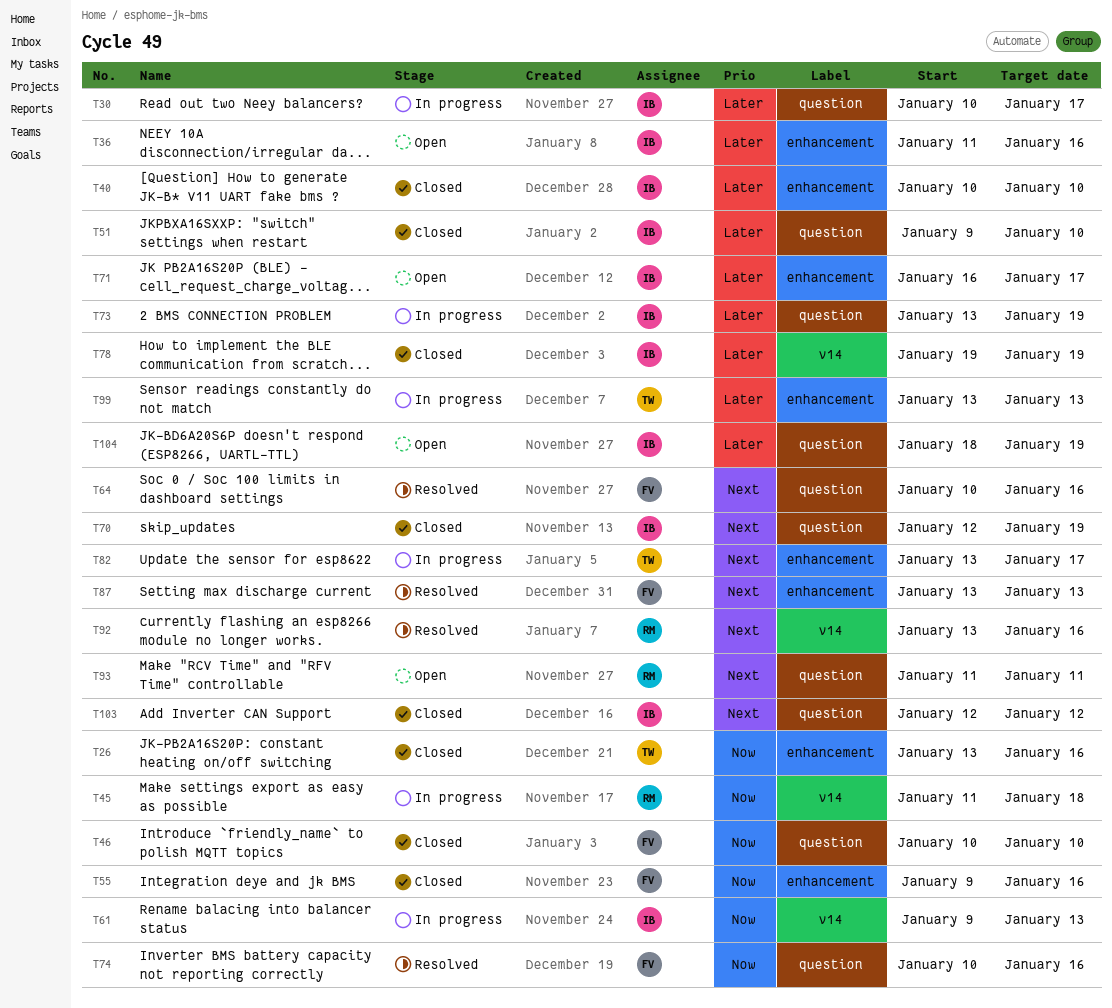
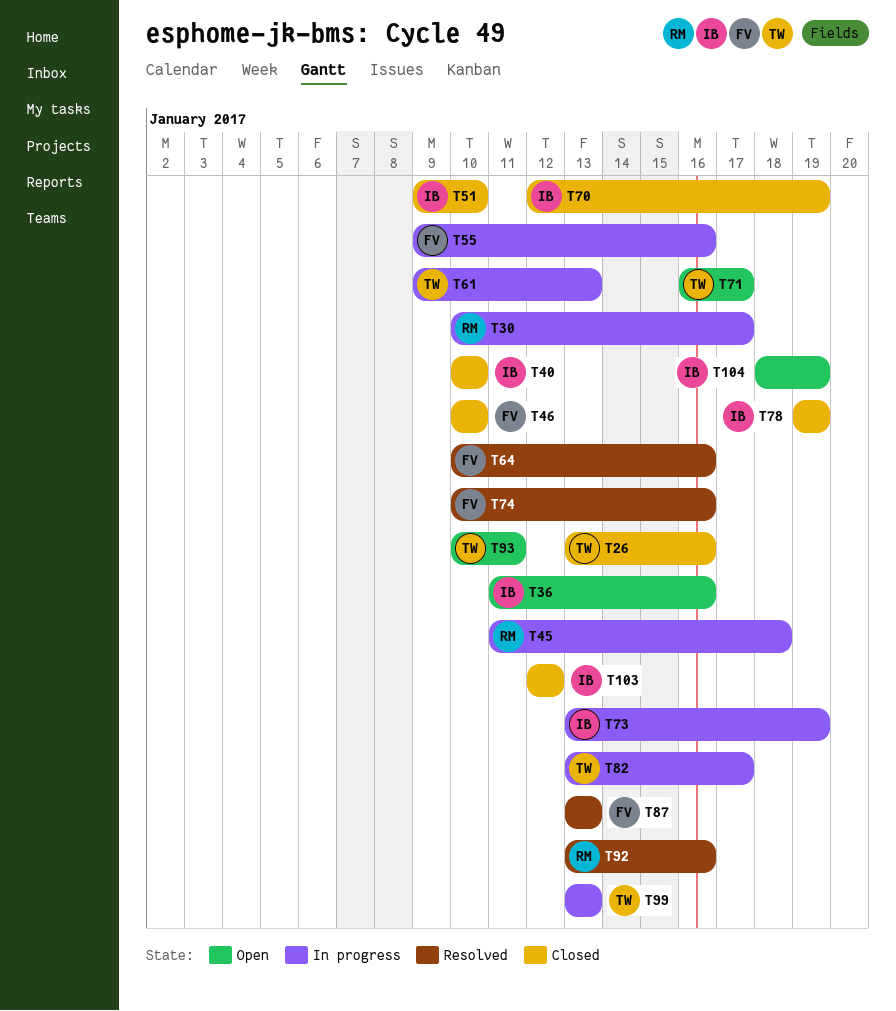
T30, owner: IB -> RM
T55, status: Closed -> In progress
T61, owner: IB -> TW
T71, owner: IB -> TW
T93, owner: RM -> TW
T93, start: Jan 11 -> Jan 10

